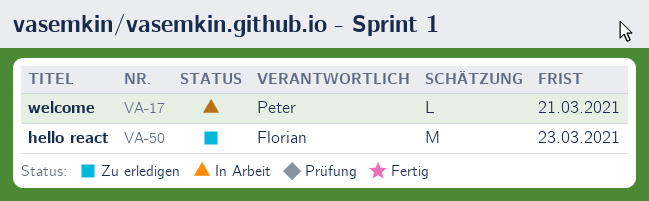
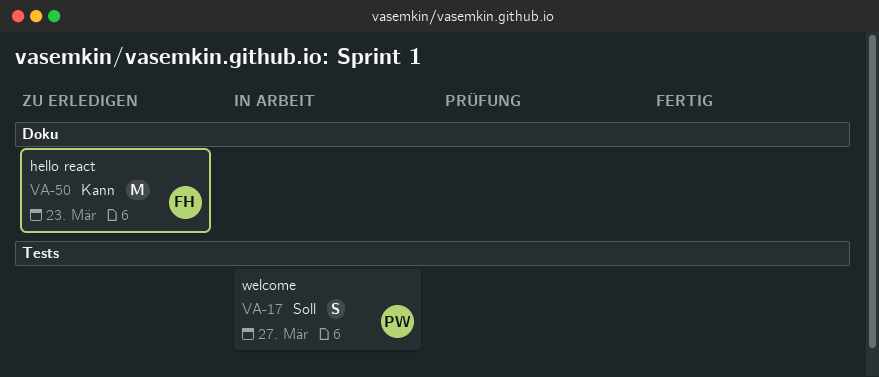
VA-17, estimate: L -> S
VA-17, due: Mar 21 -> Mar 27

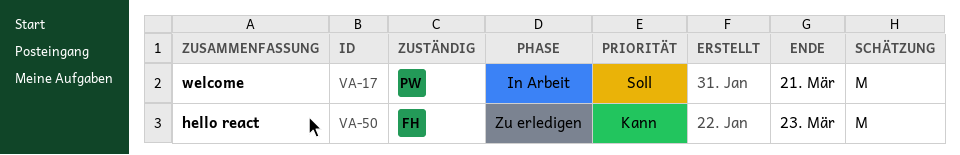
VA-17, estimate: S -> M
VA-17, due: Mar 27 -> Mar 21

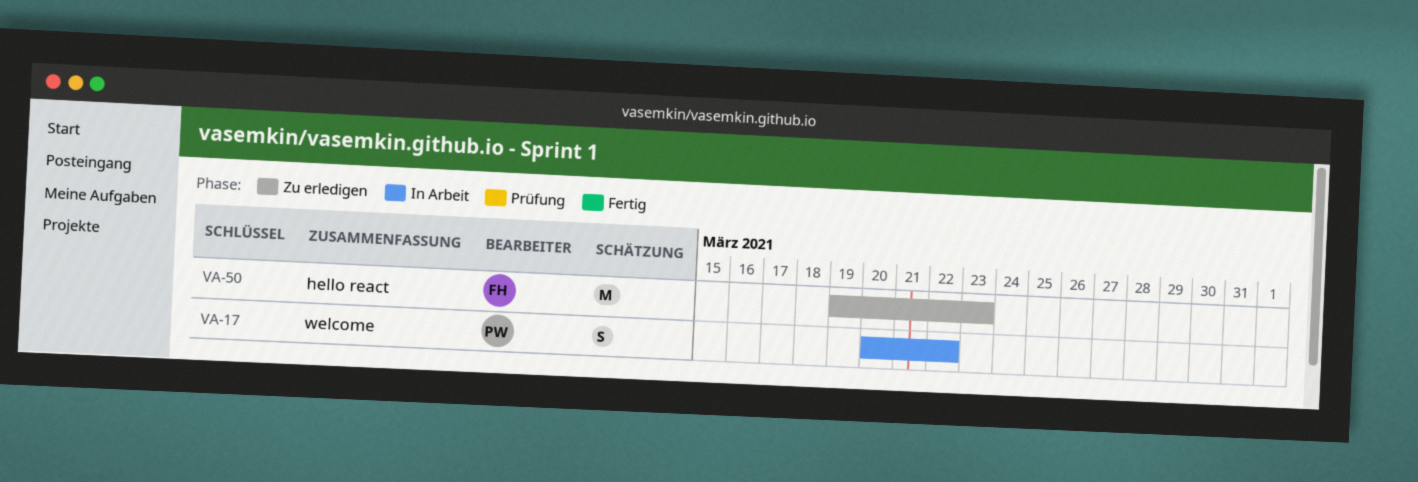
VA-17, estimate: M -> S
VA-17, due: Mar 21 -> Mar 22

